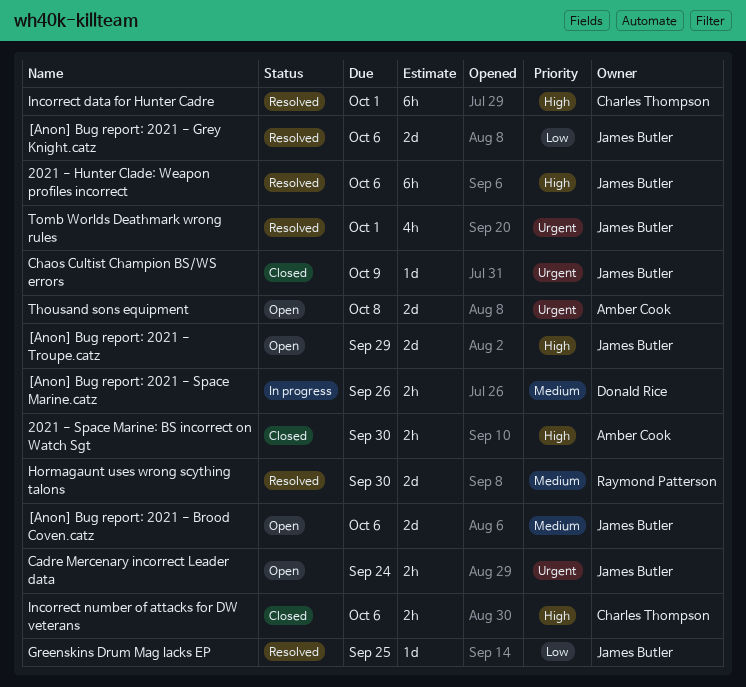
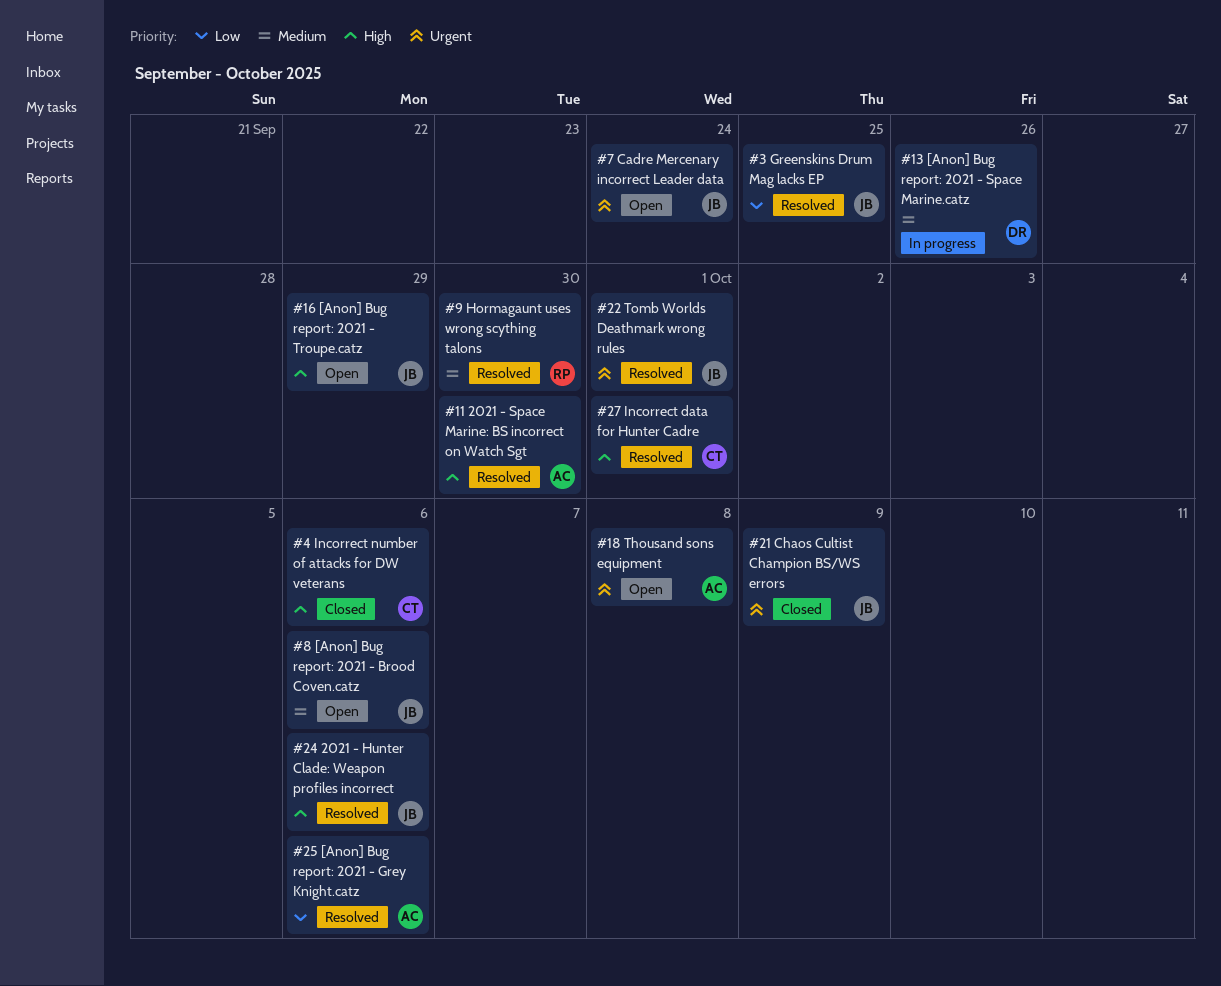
2021 - Space Marine: BS incorrect on Watch Sgt, status: Closed -> Resolved
[Anon] Bug report: 2021 - Grey Knight.catz, owner: James Butler -> Amber Cook

